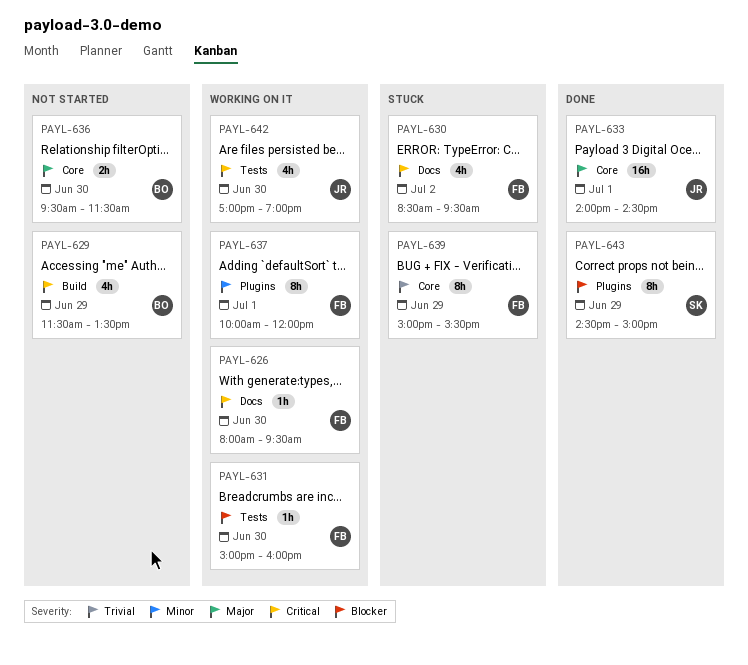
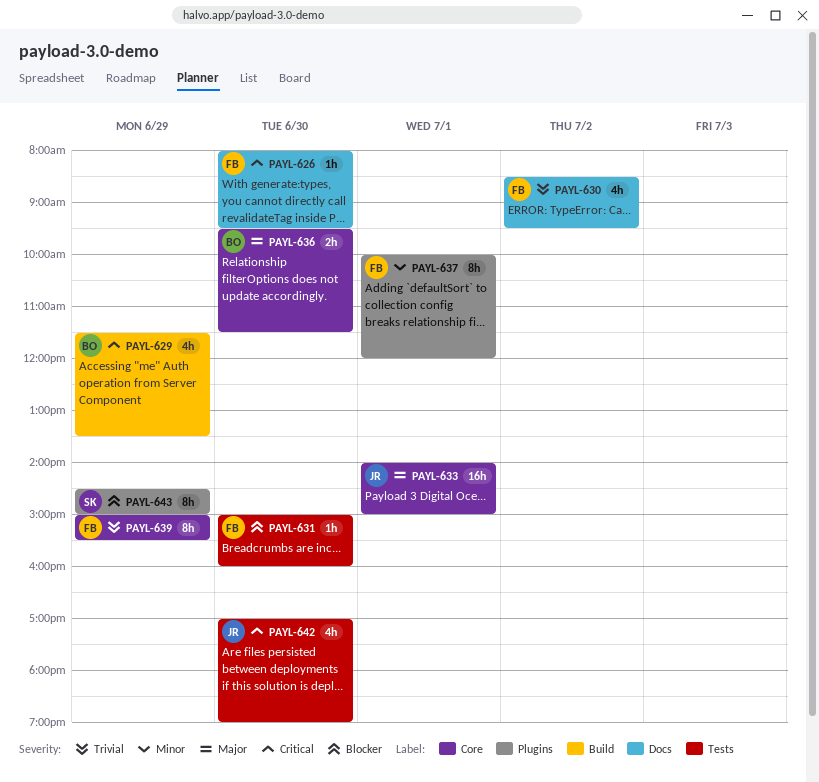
PAYL-630, priority: Critical -> Trivial
PAYL-633, ends: 14:30 -> 15:00

